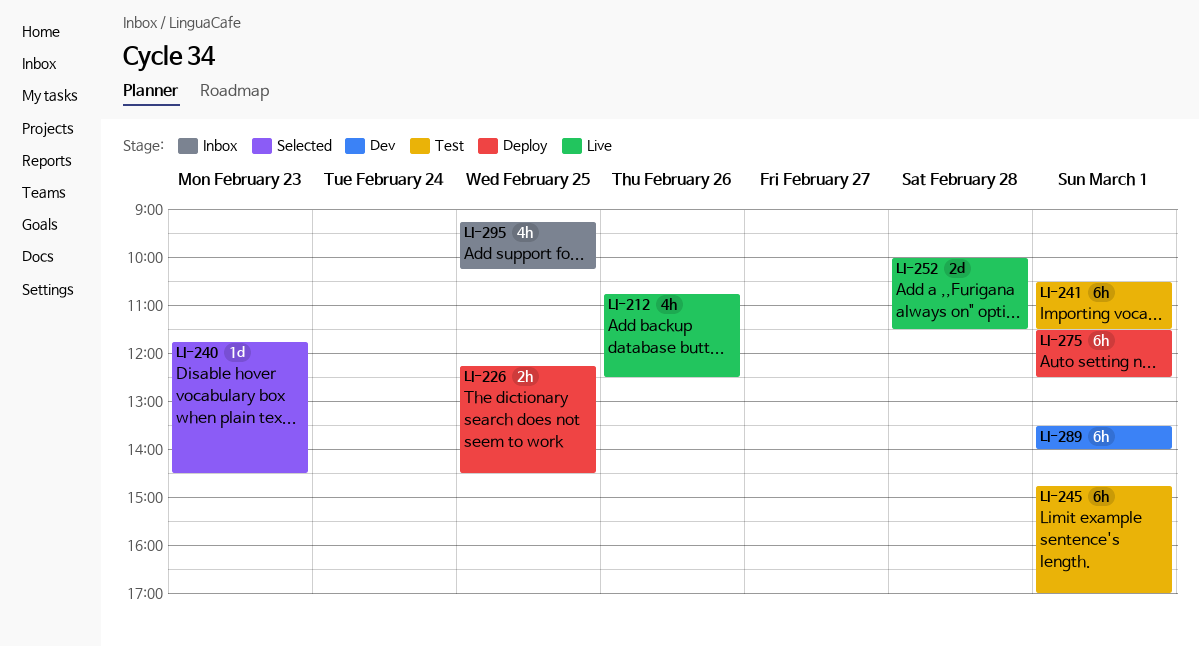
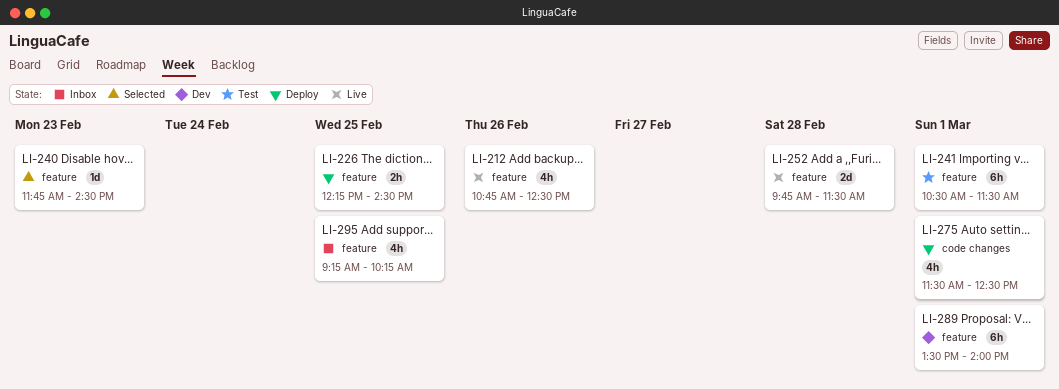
LI-245: present -> none
LI-252, begins: 10:00 -> 09:45
LI-275, estimate: 6h -> 4h

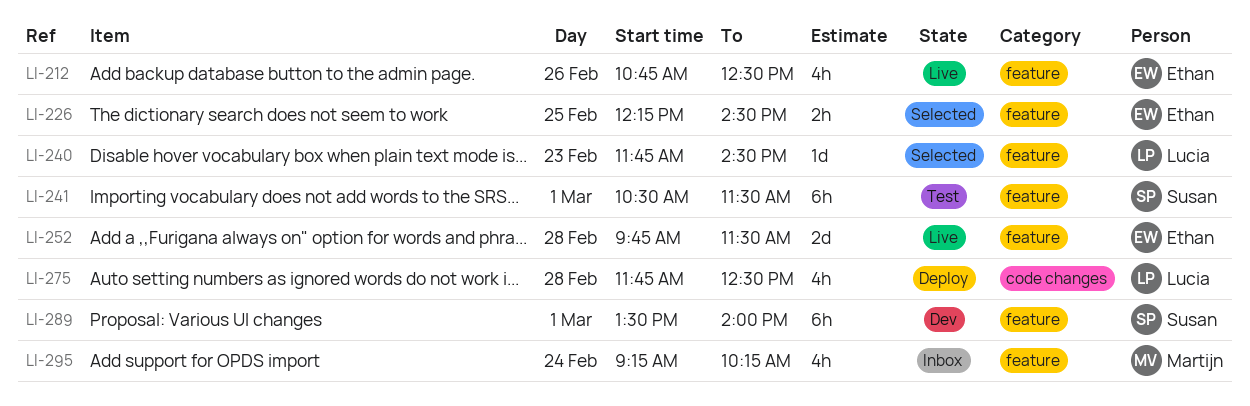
LI-226, status: Deploy -> Selected
LI-275, day: Mar 1 -> Feb 28
LI-275, begins: 11:30 -> 11:45
LI-295, day: Feb 25 -> Feb 24

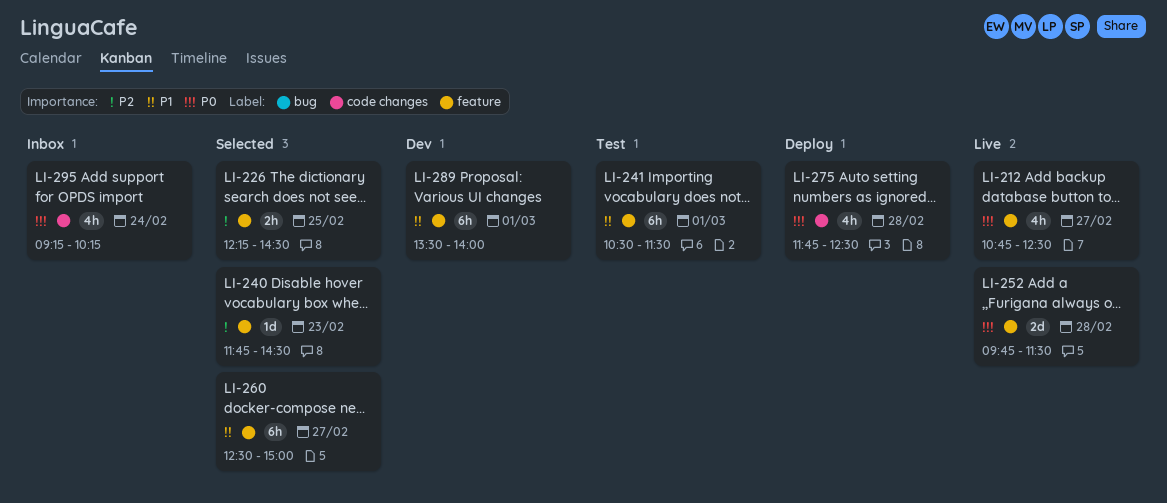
LI-212, day: Feb 26 -> Feb 27
LI-260: none -> present
LI-295, label: feature -> code changes

